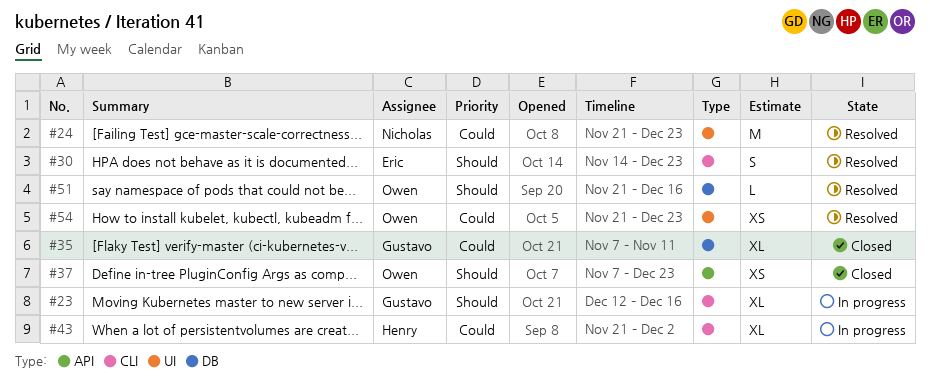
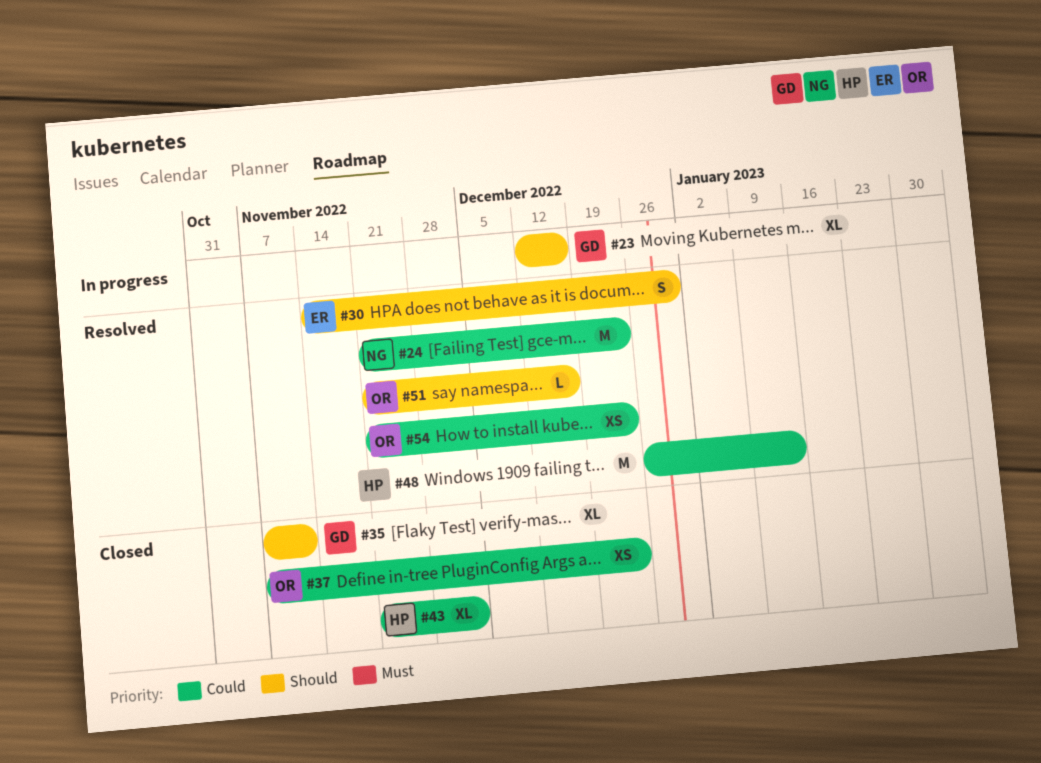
#30, due: Dec 23 -> Dec 30
#35, priority: Could -> Should
#37, priority: Should -> Could
#43, status: In progress -> Closed
#48: none -> present

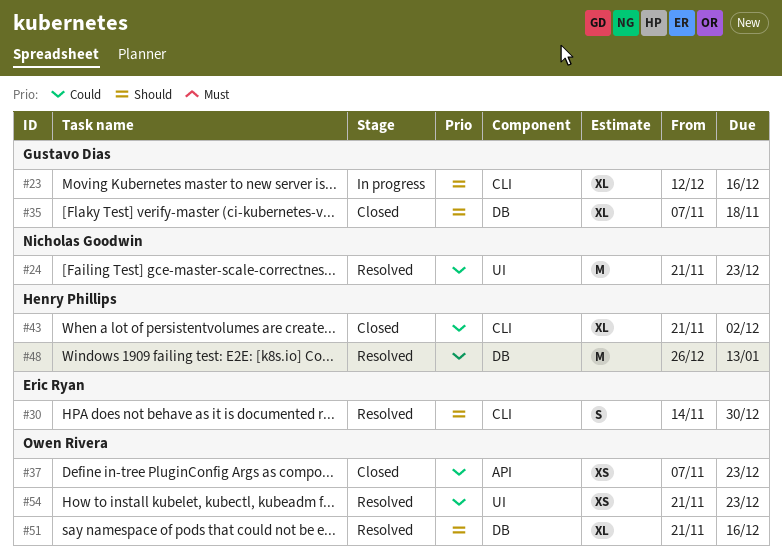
#35, due: Nov 11 -> Nov 18
#51, estimate: L -> XL

